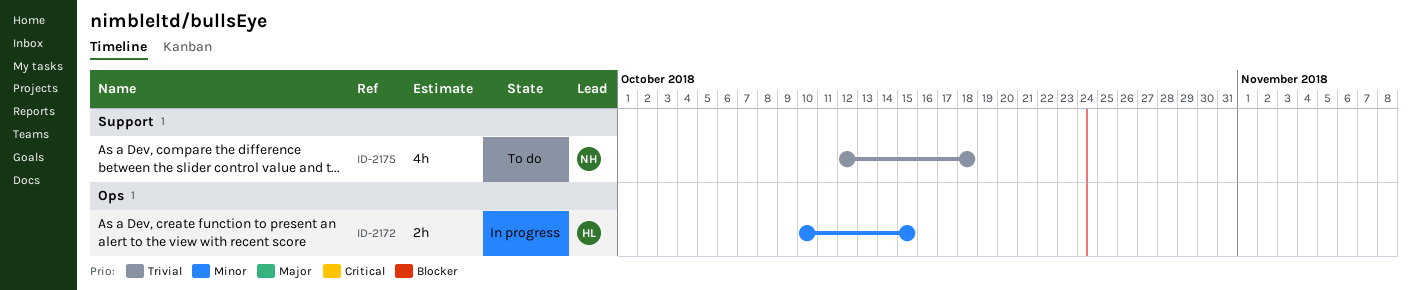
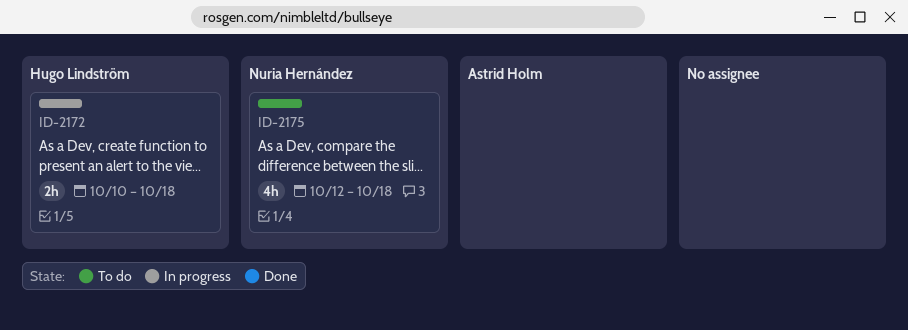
ID-2172, due: Oct 15 -> Oct 18

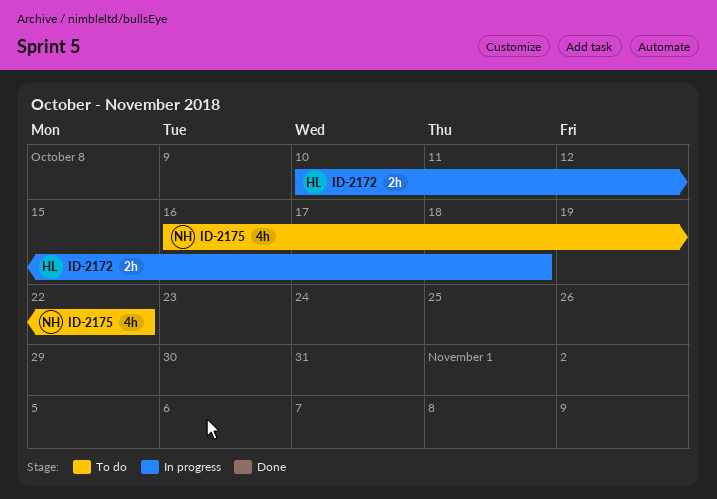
ID-2175, start: Oct 12 -> Oct 16
ID-2175, due: Oct 18 -> Oct 22

